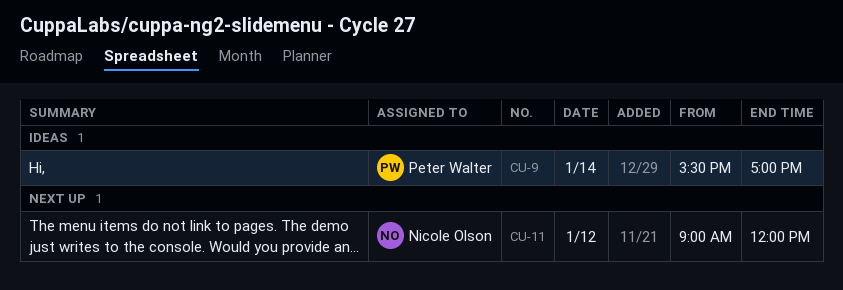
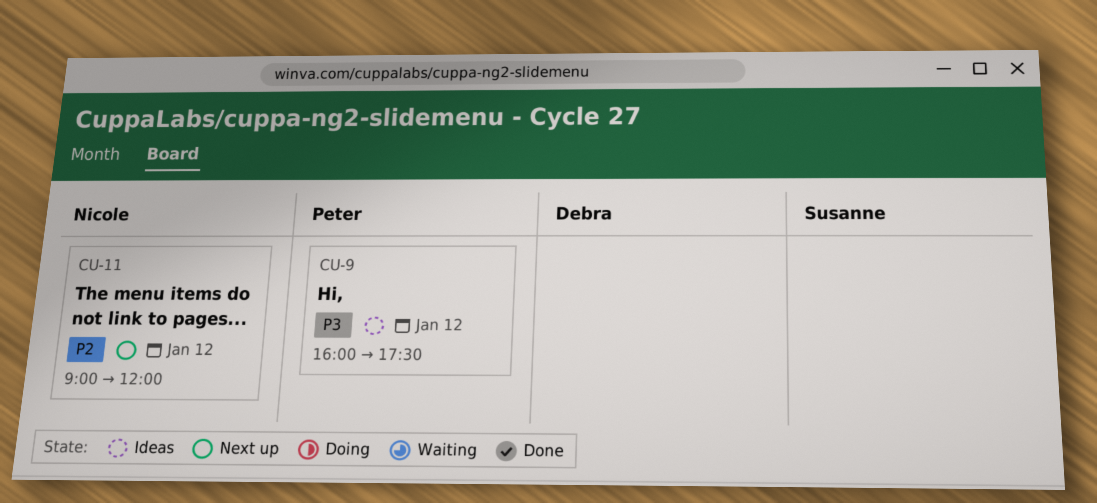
CU-9, day: Jan 14 -> Jan 12
CU-9, begins: 15:30 -> 16:00
CU-9, ends: 17:00 -> 17:30

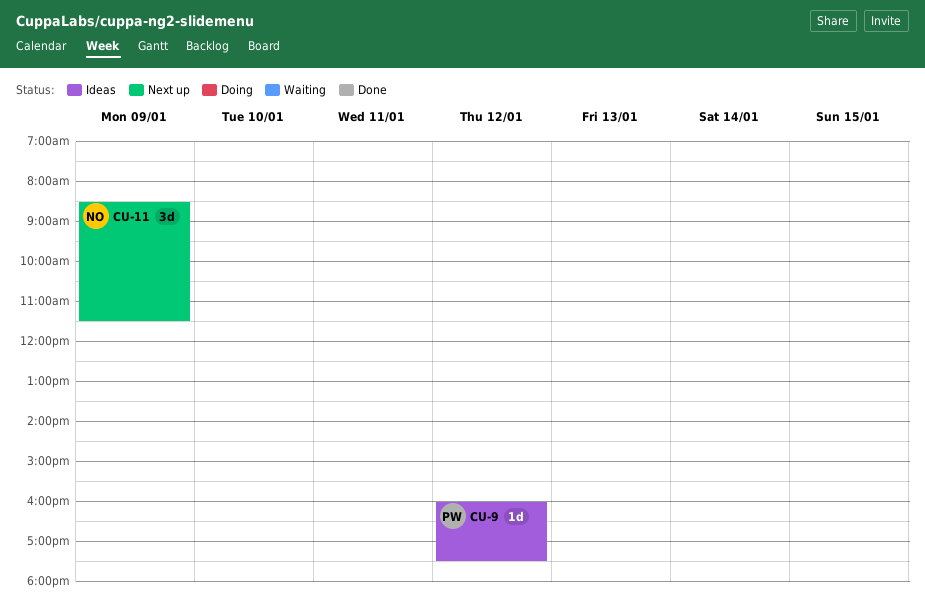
CU-11, day: Jan 12 -> Jan 9
CU-11, begins: 09:00 -> 08:30
CU-11, ends: 12:00 -> 11:30

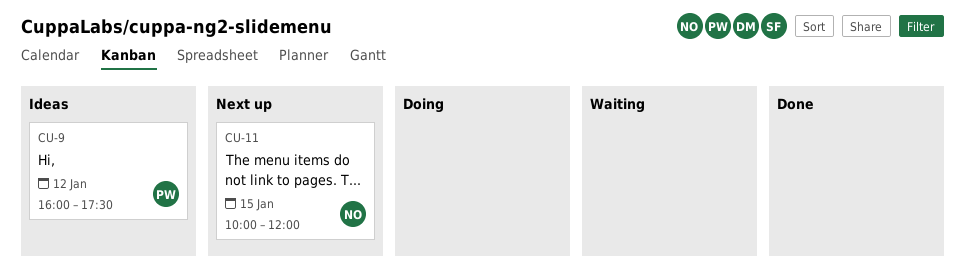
CU-11, day: Jan 9 -> Jan 15
CU-11, begins: 08:30 -> 10:00
CU-11, ends: 11:30 -> 12:00

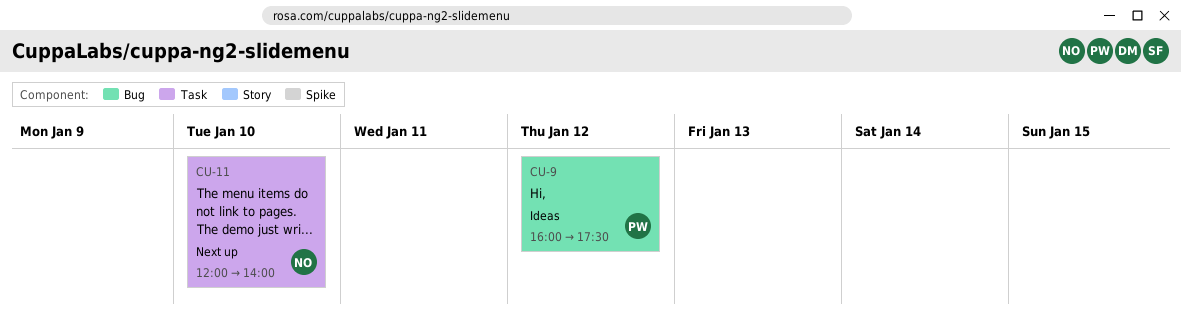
CU-11, day: Jan 15 -> Jan 10
CU-11, begins: 10:00 -> 12:00
CU-11, ends: 12:00 -> 14:00

